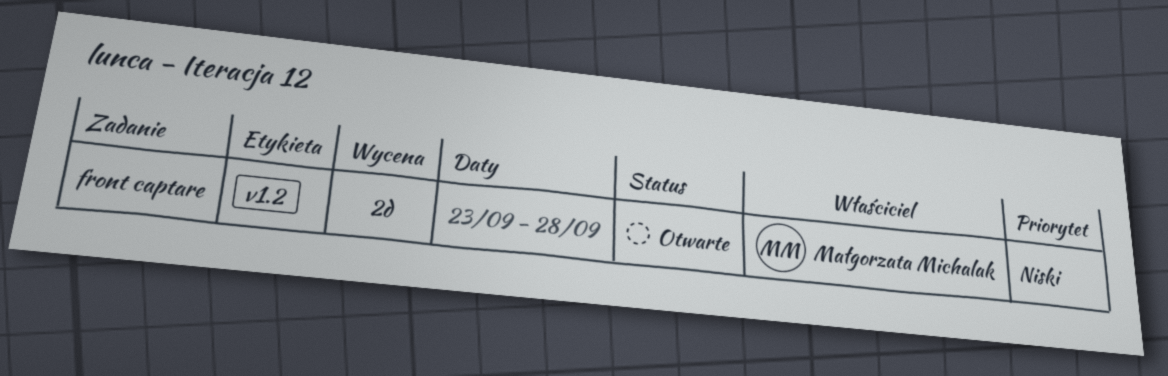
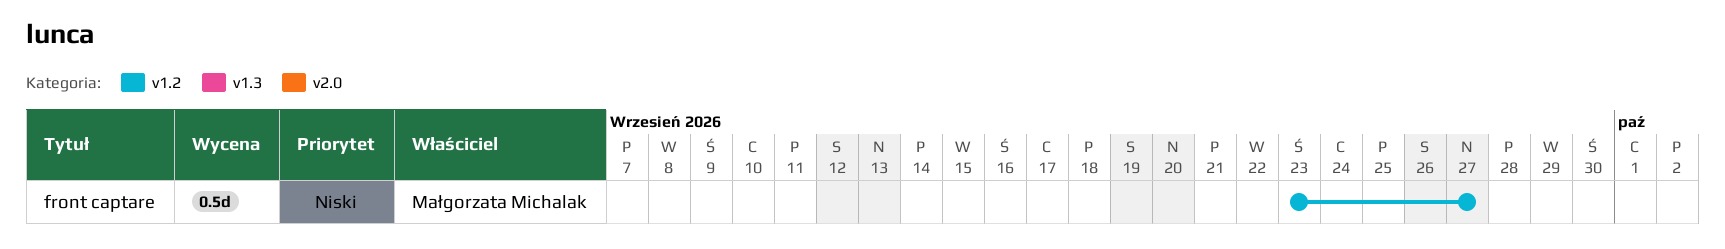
front captare, estimate: 2d -> 0.5d
front captare, due: Sep 28 -> Sep 27

